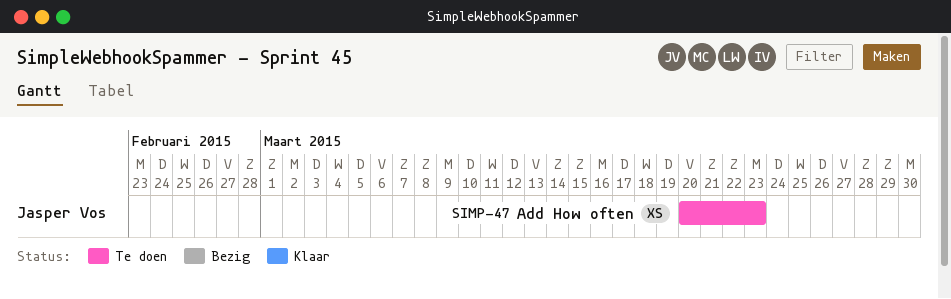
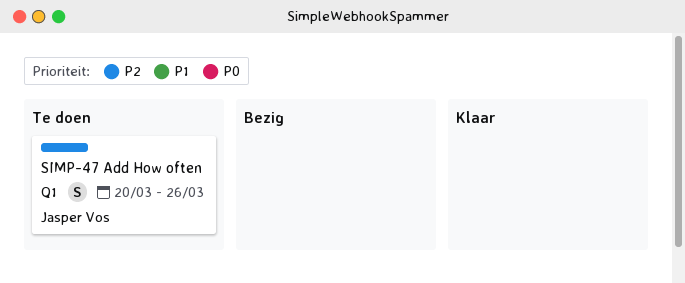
SIMP-47, estimate: XS -> S
SIMP-47, due: Mar 23 -> Mar 26

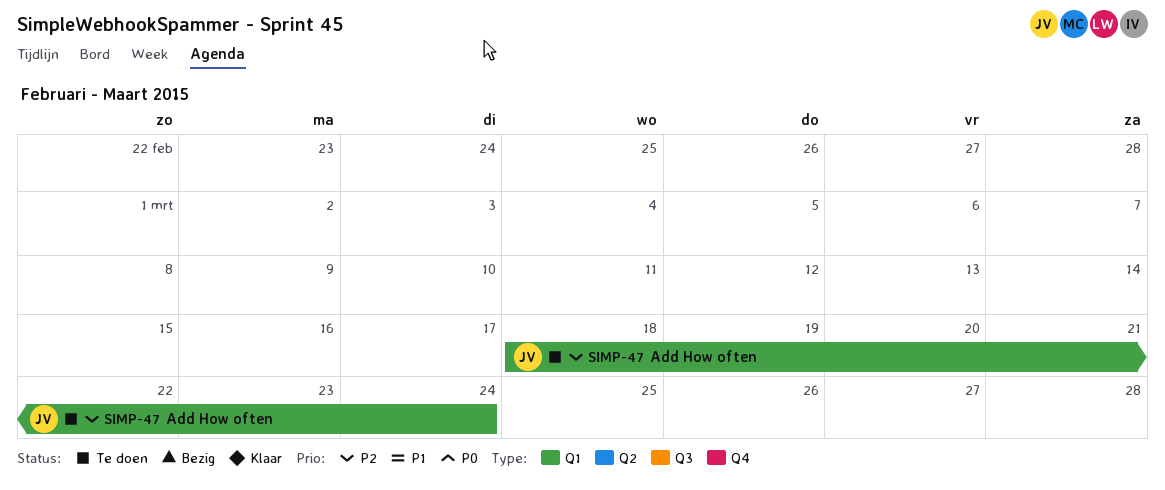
SIMP-47, start: Mar 20 -> Mar 18
SIMP-47, due: Mar 26 -> Mar 24

